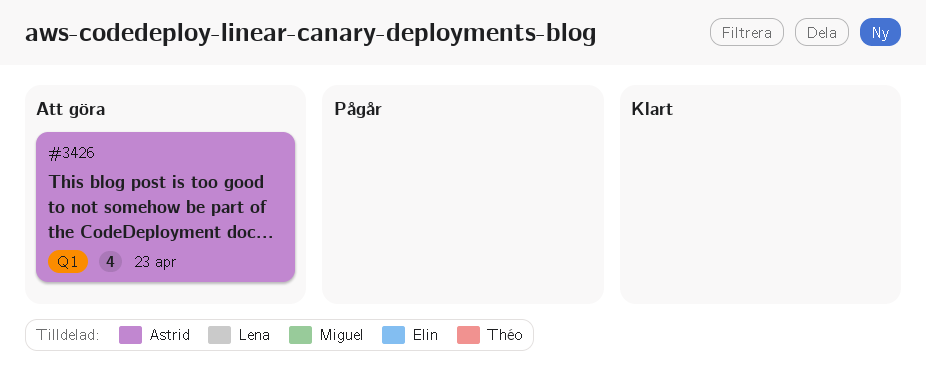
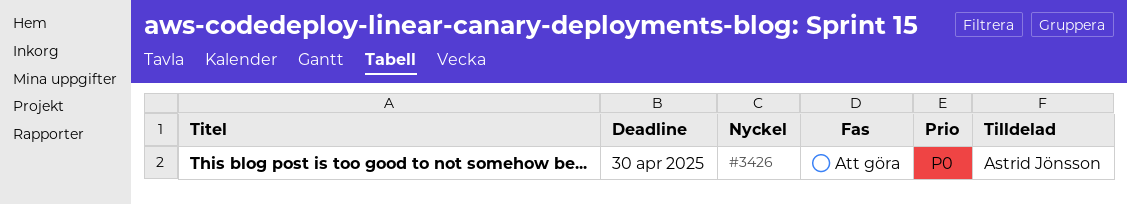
#3426, due: Apr 23 -> Apr 30

